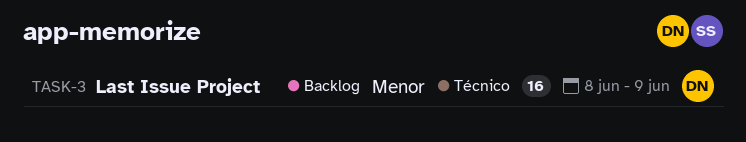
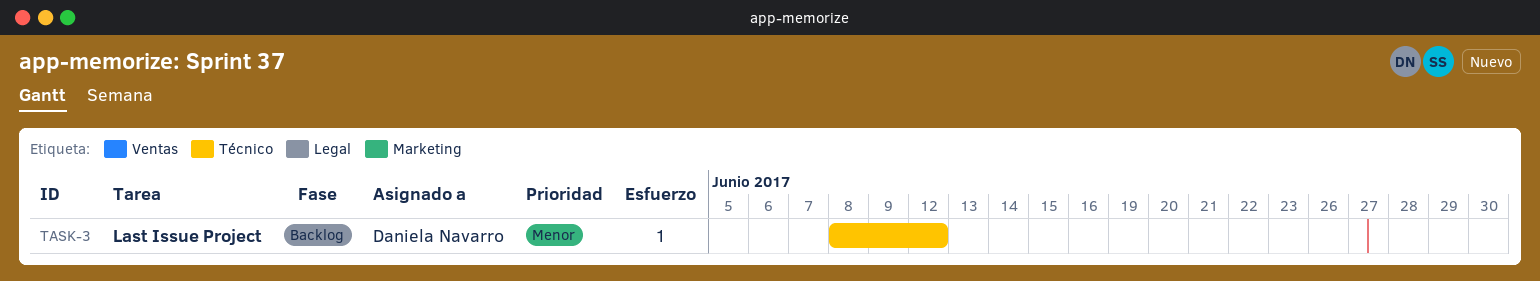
TASK-3, estimate: 16 -> 1
TASK-3, due: Jun 9 -> Jun 12

